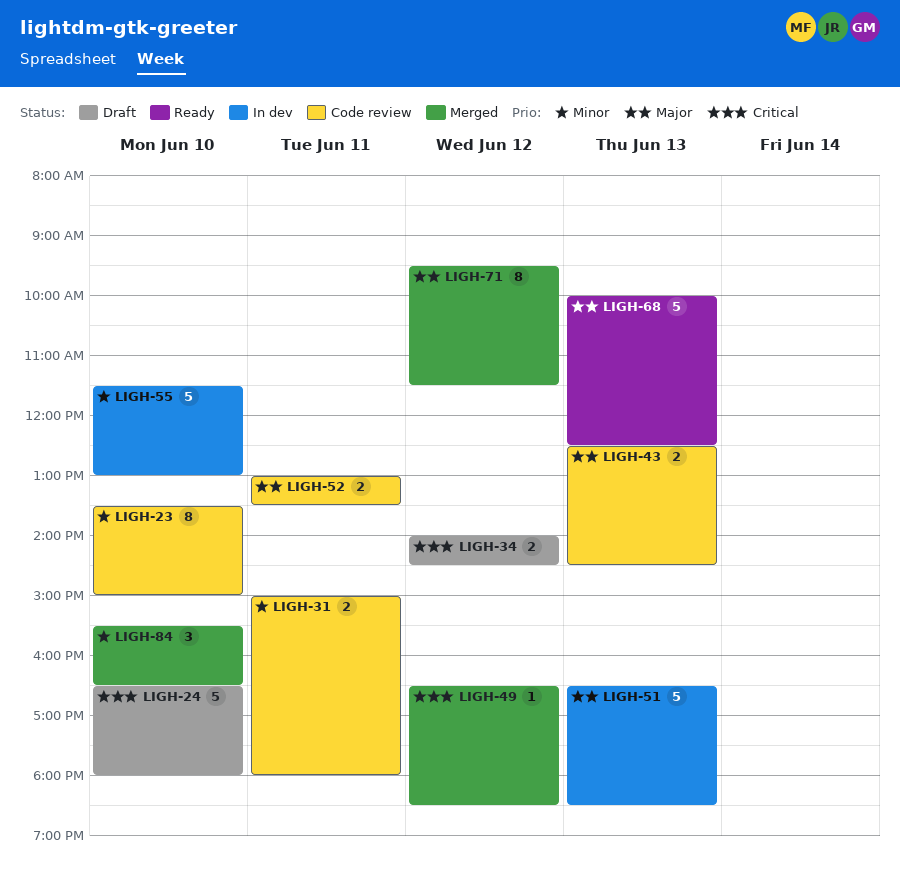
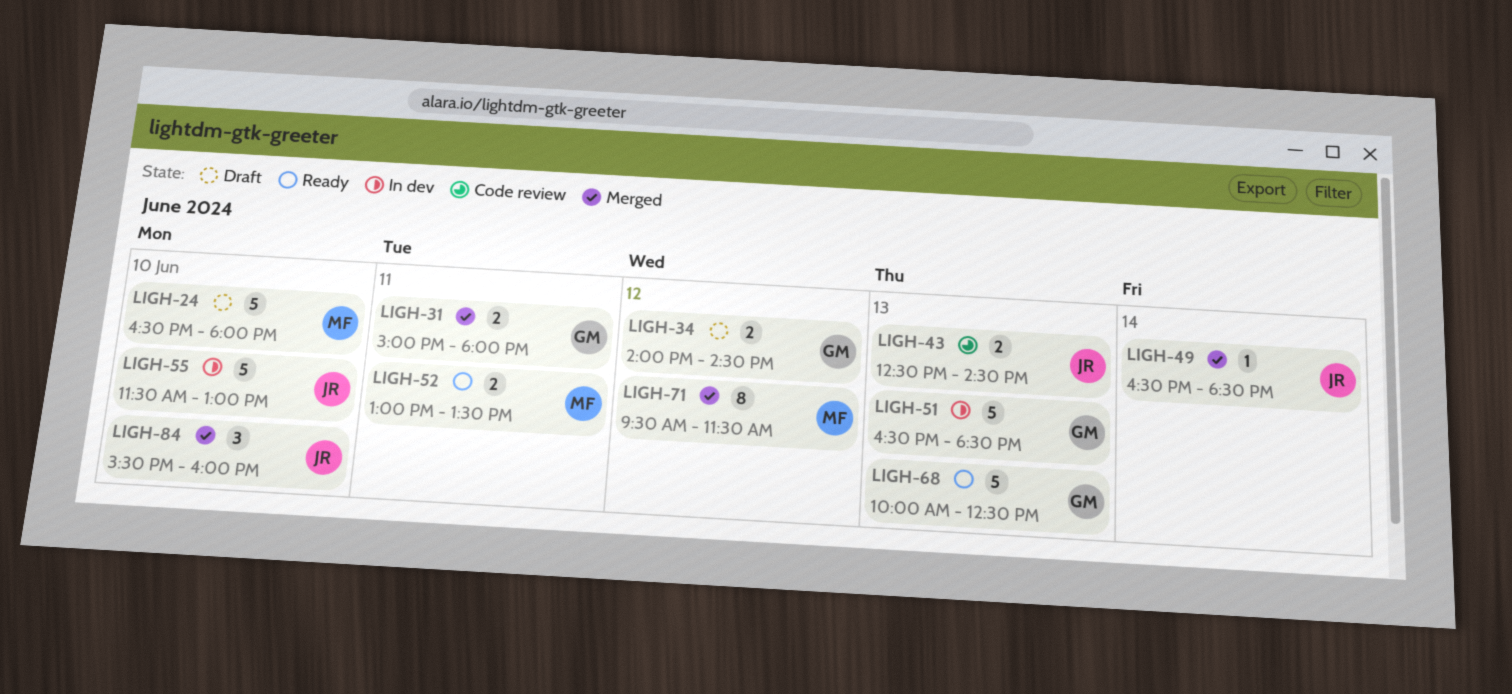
LIGH-23: present -> none
LIGH-31, status: Code review -> Merged
LIGH-49, day: Jun 12 -> Jun 14
LIGH-52, status: Code review -> Ready
LIGH-84, ends: 16:30 -> 16:00

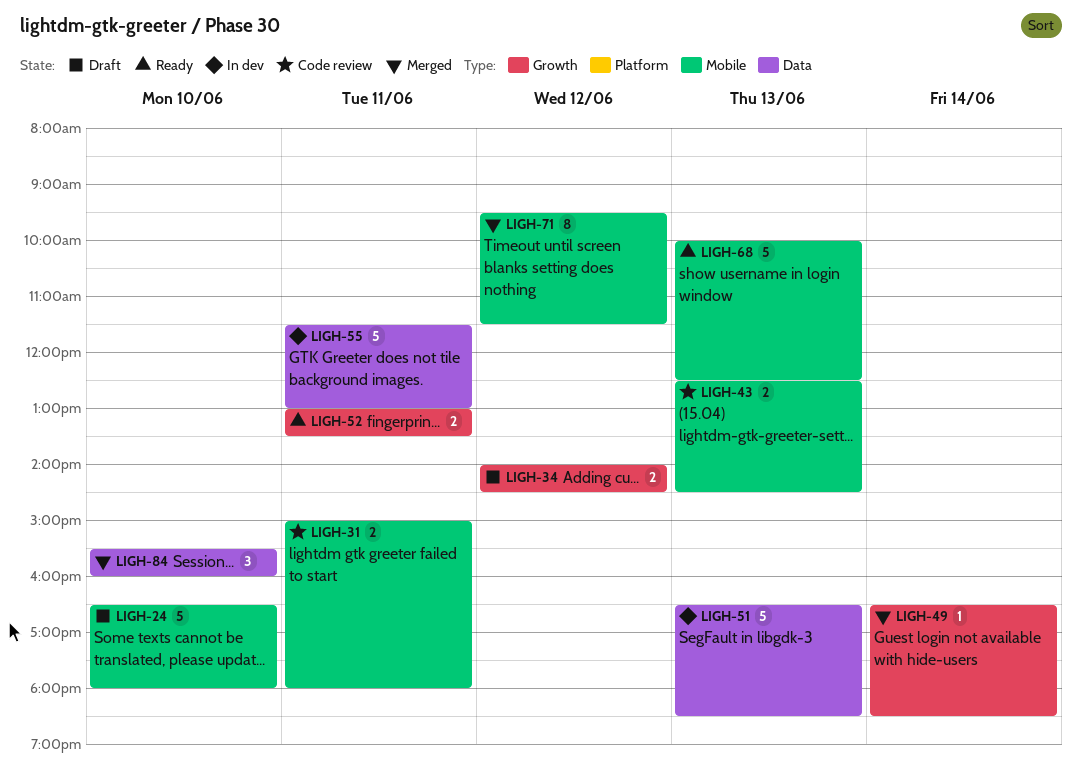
LIGH-31, status: Merged -> Code review
LIGH-55, day: Jun 10 -> Jun 11

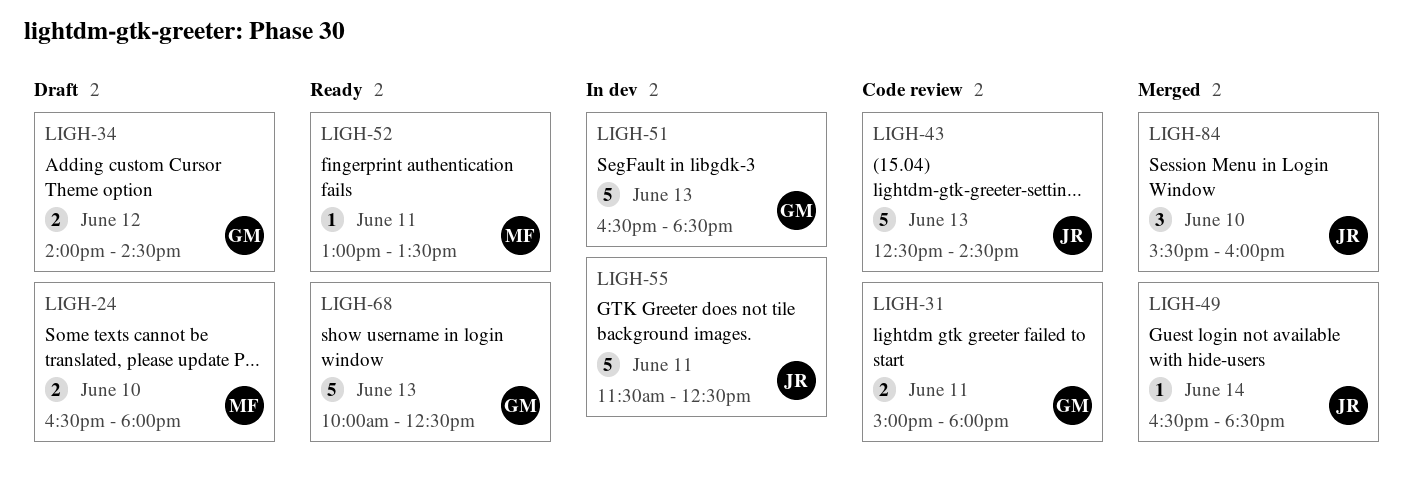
LIGH-24, estimate: 5 -> 2
LIGH-43, estimate: 2 -> 5
LIGH-52, estimate: 2 -> 1
LIGH-55, ends: 13:00 -> 12:30
LIGH-71: present -> none

